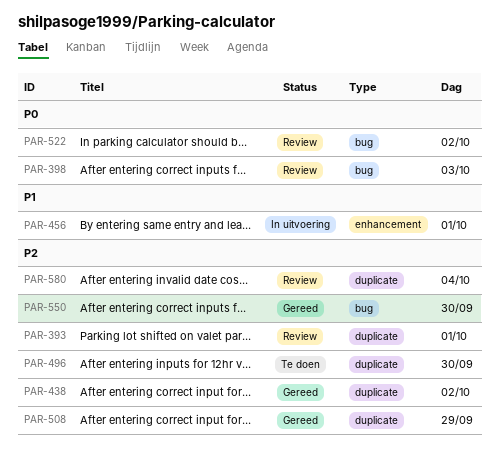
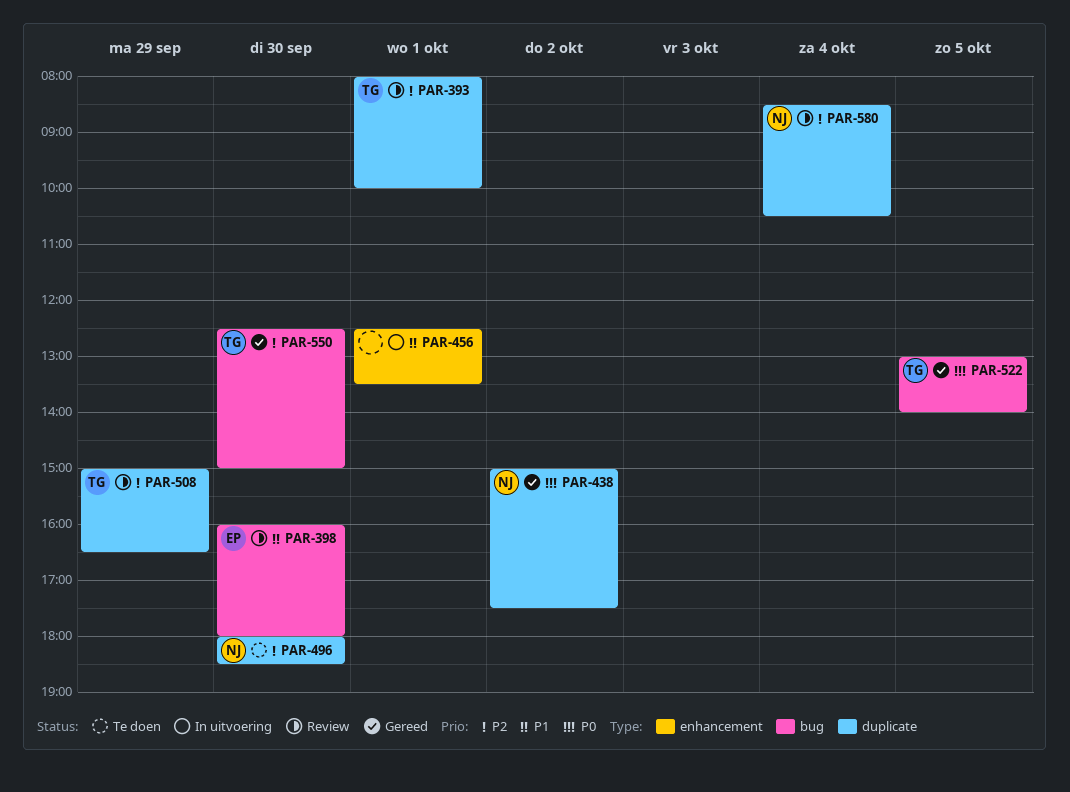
PAR-398, priority: P0 -> P1
PAR-398, day: Oct 3 -> Sep 30
PAR-438, priority: P2 -> P0
PAR-508, status: Gereed -> Review
PAR-522, status: Review -> Gereed
PAR-522, day: Oct 2 -> Oct 5

